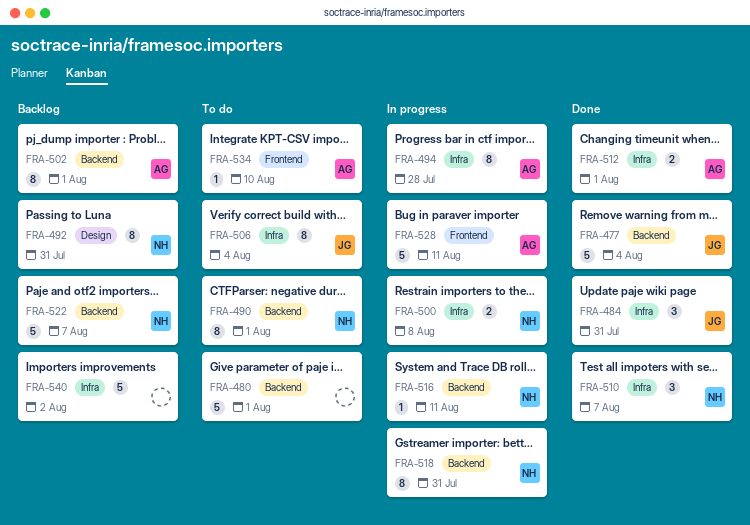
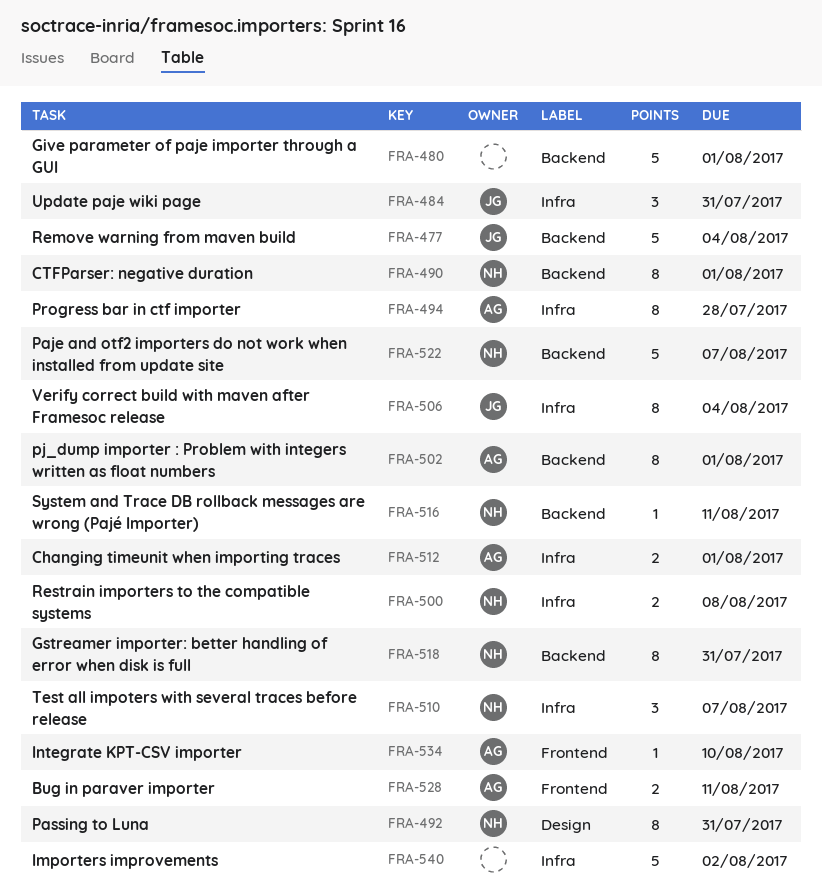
FRA-528, estimate: 5 -> 2

